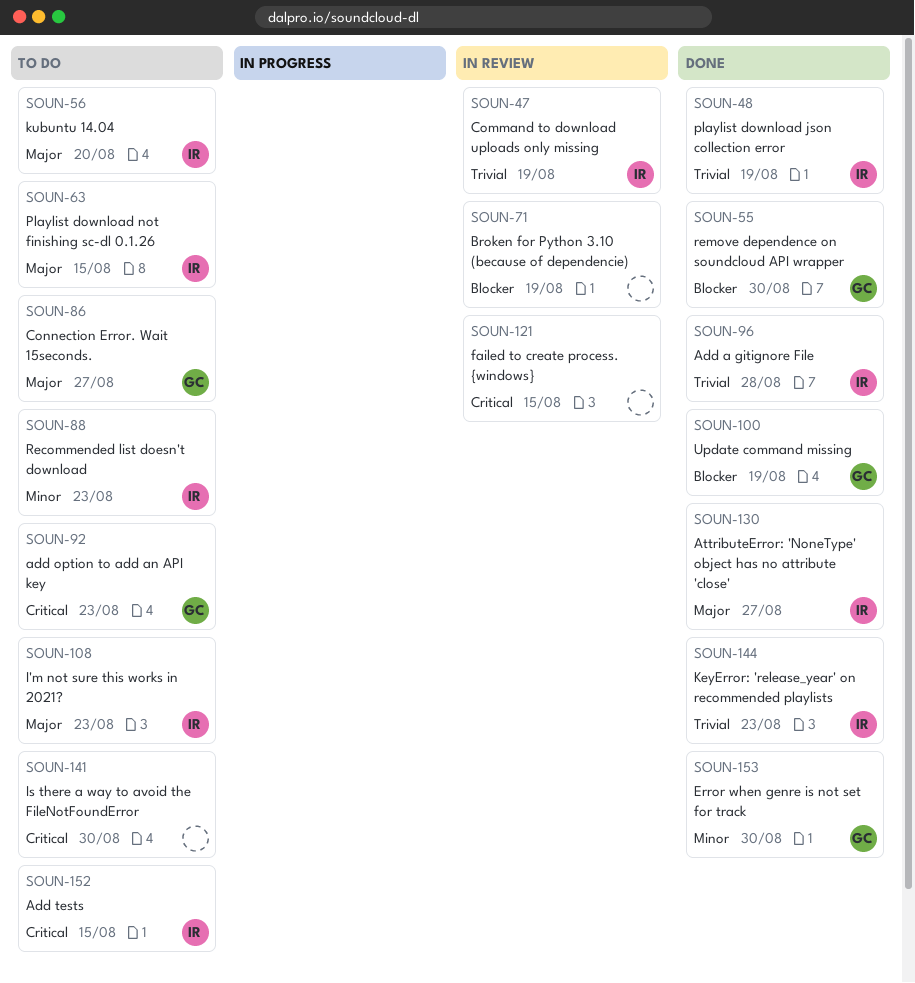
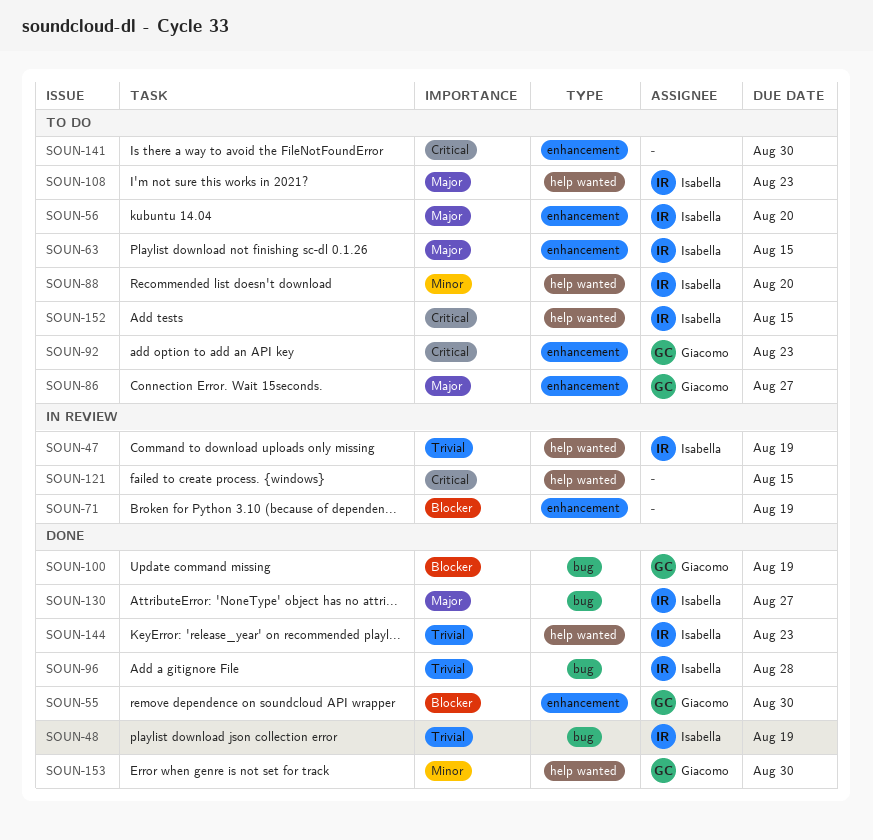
SOUN-88, due: Aug 23 -> Aug 20

